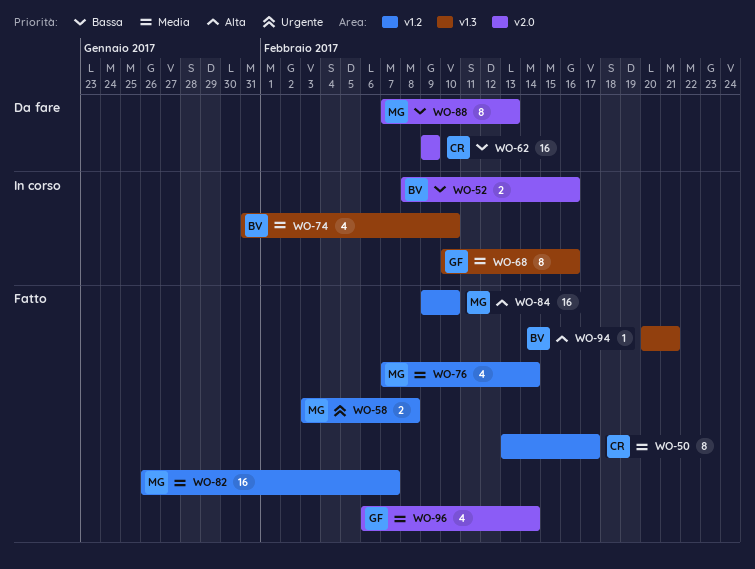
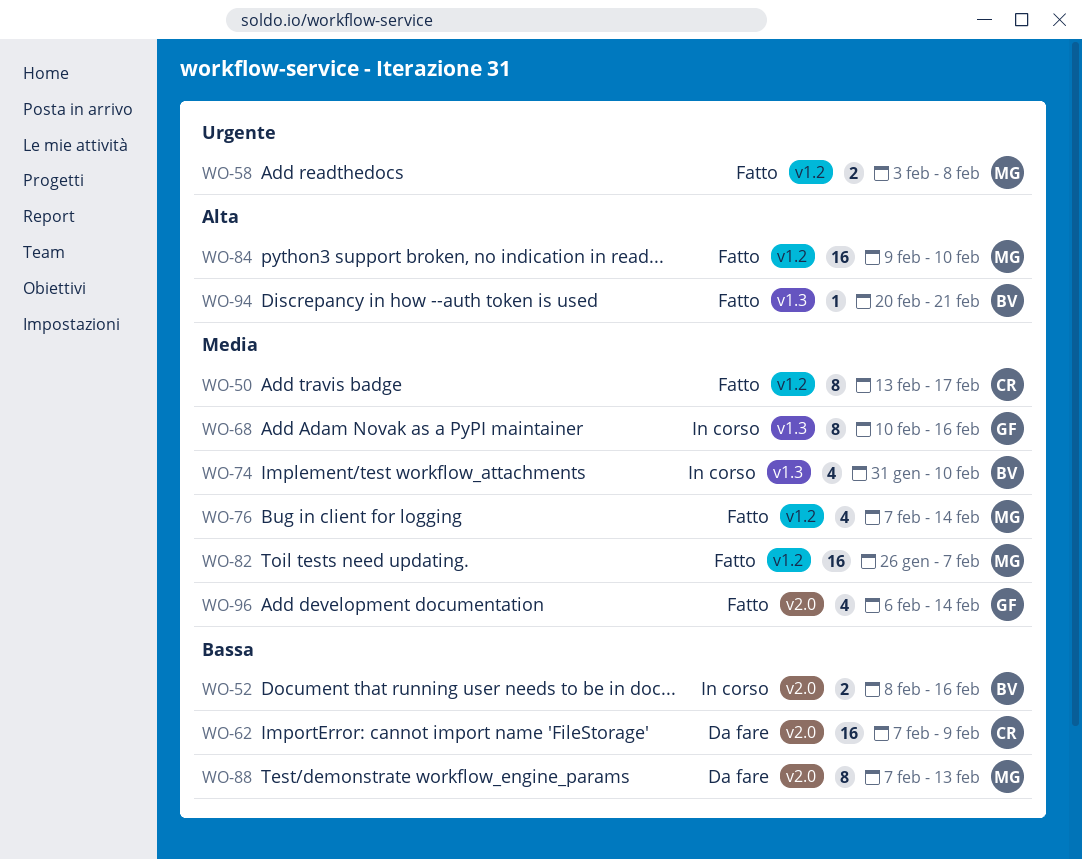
WO-62, start: Feb 9 -> Feb 7

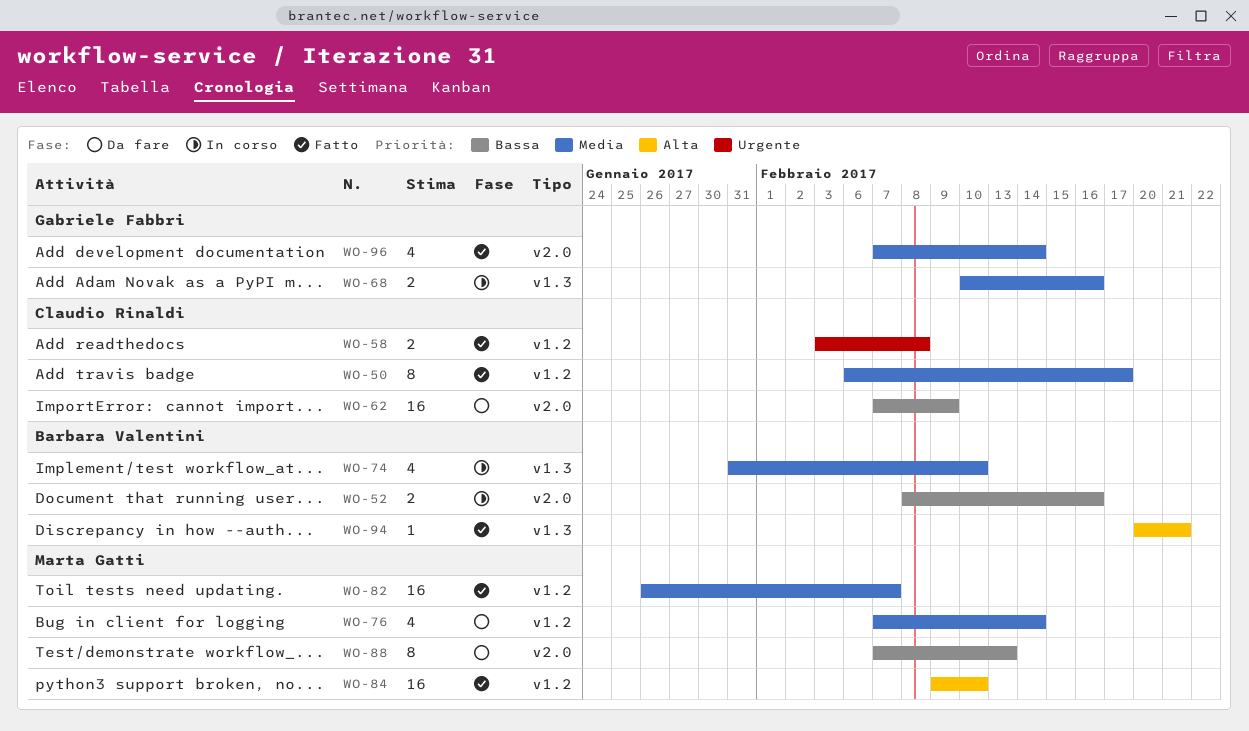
WO-50, start: Feb 13 -> Feb 6
WO-58, owner: Marta Gatti -> Claudio Rinaldi
WO-68, estimate: 8 -> 2
WO-76, status: Fatto -> Da fare
WO-96, start: Feb 6 -> Feb 7

